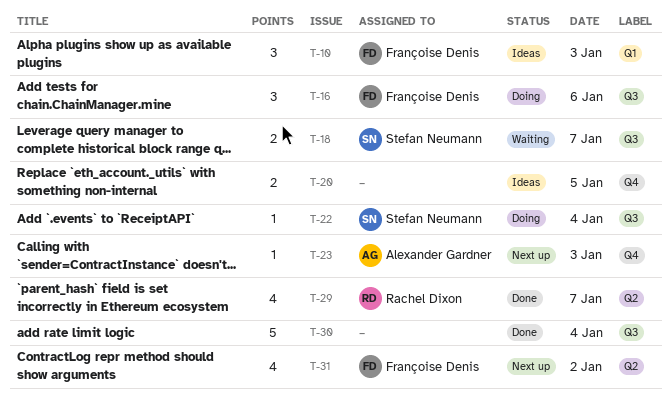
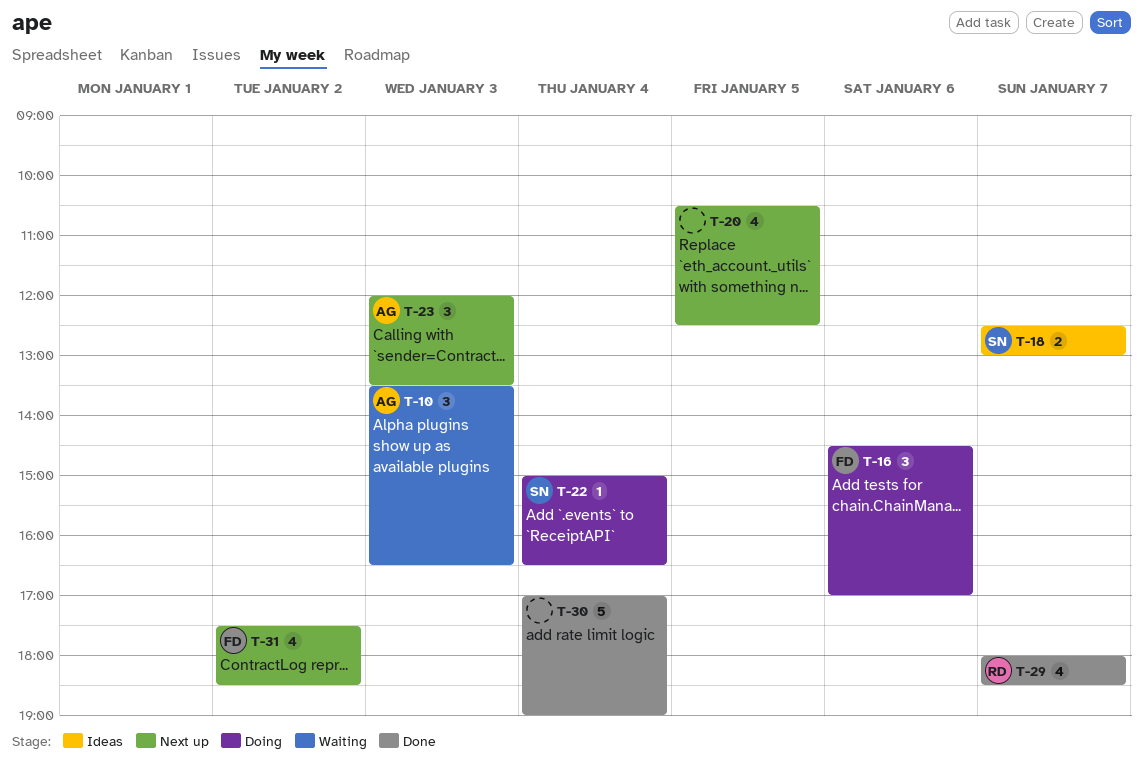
T-10, status: Ideas -> Waiting
T-10, owner: Françoise Denis -> Alexander Gardner
T-18, status: Waiting -> Ideas
T-20, status: Ideas -> Next up
T-20, estimate: 2 -> 4
T-23, estimate: 1 -> 3

